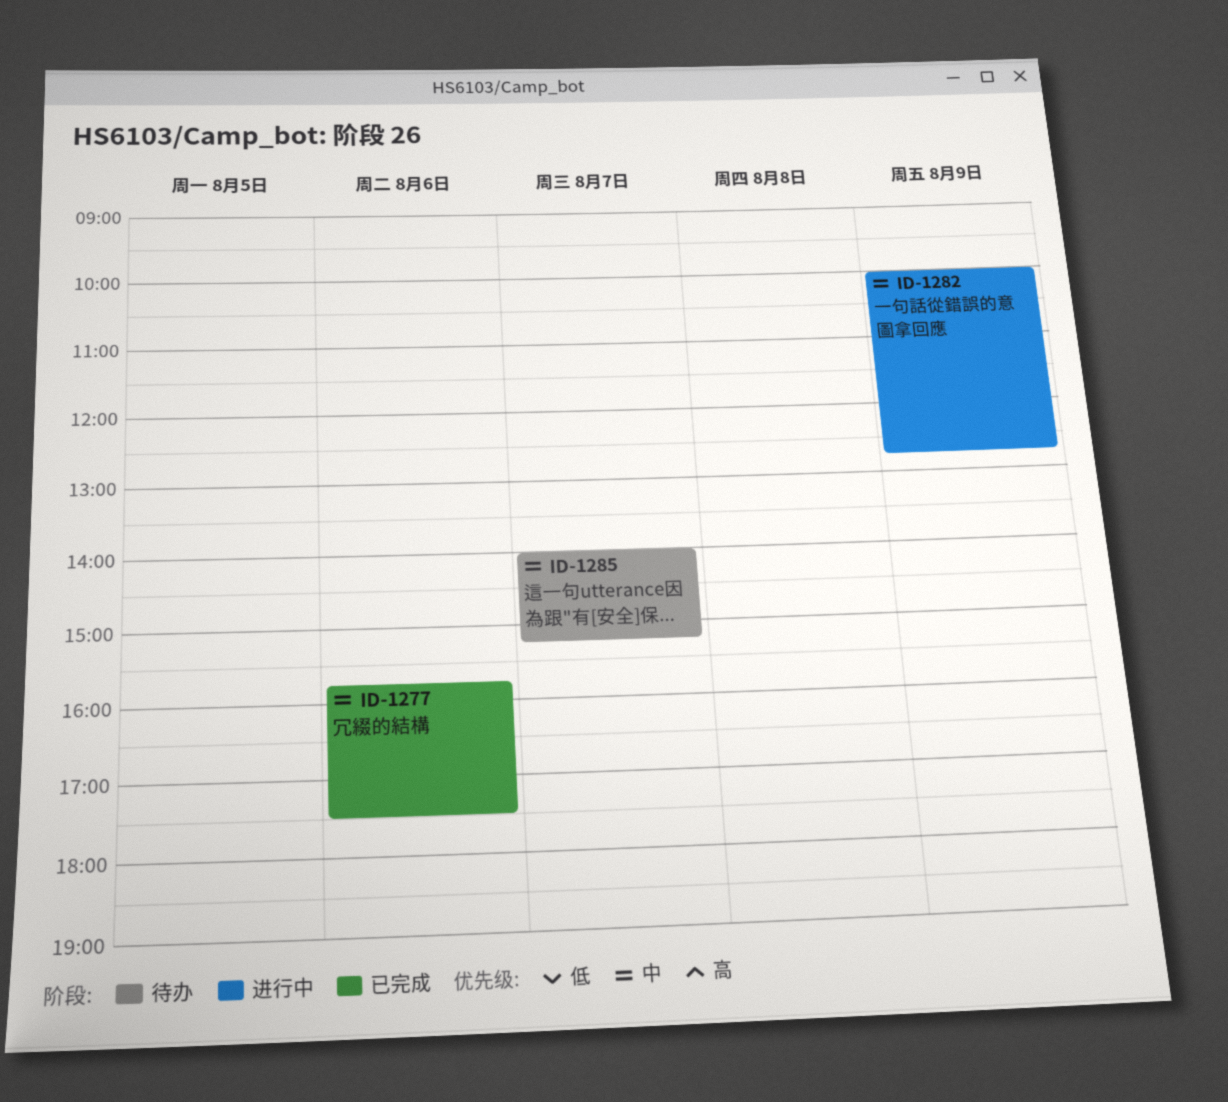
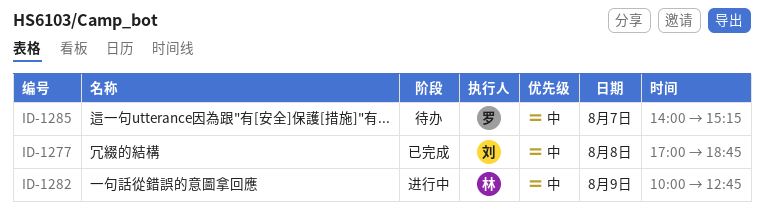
ID-1277, day: Aug 6 -> Aug 8
ID-1277, begins: 15:45 -> 17:00
ID-1277, ends: 17:30 -> 18:45

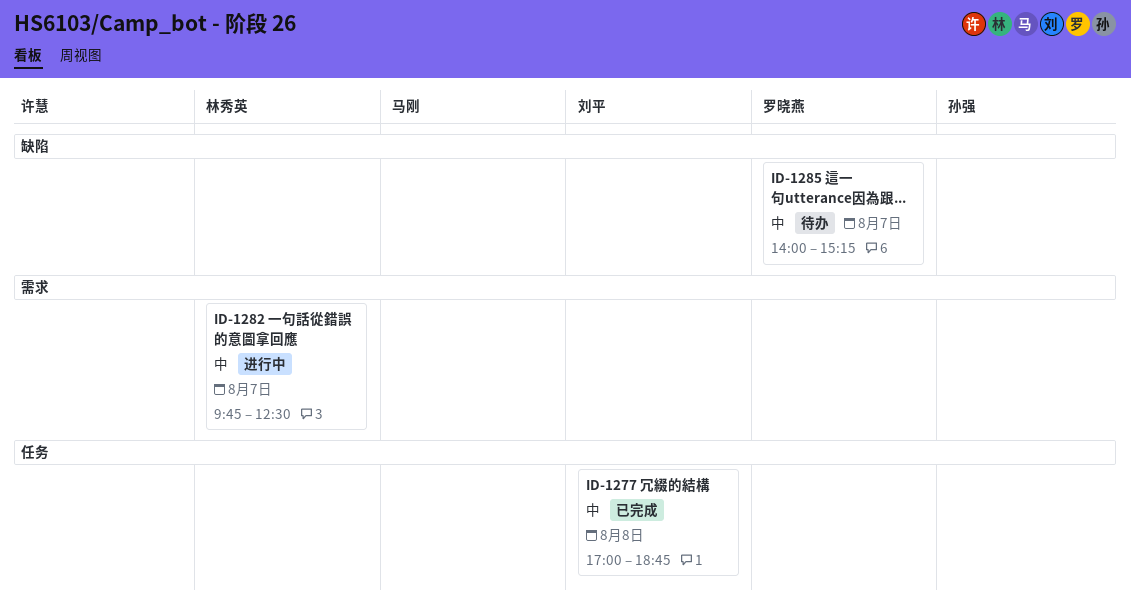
ID-1282, day: Aug 9 -> Aug 7
ID-1282, begins: 10:00 -> 09:45
ID-1282, ends: 12:45 -> 12:30

